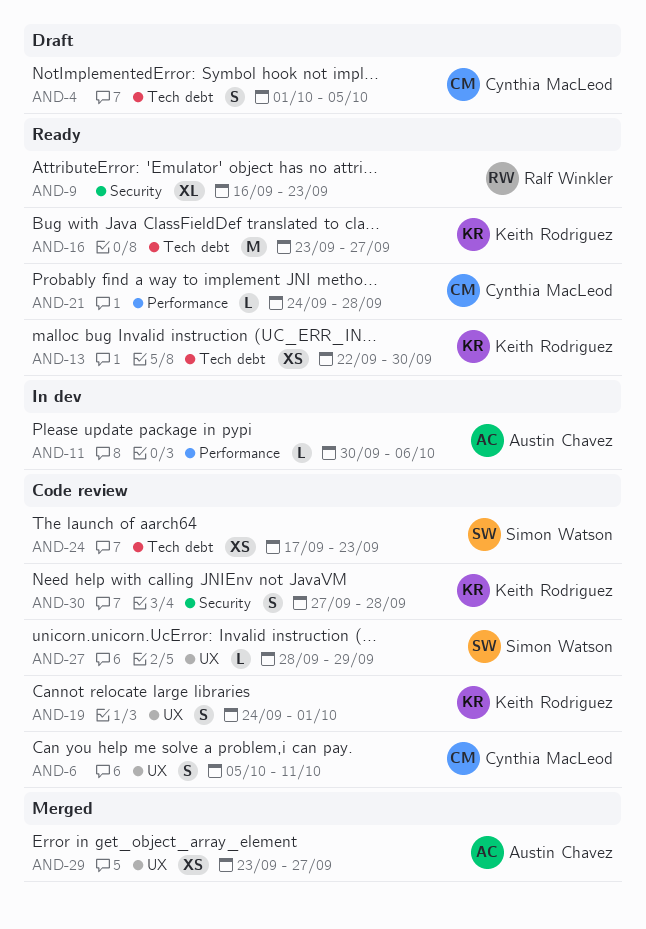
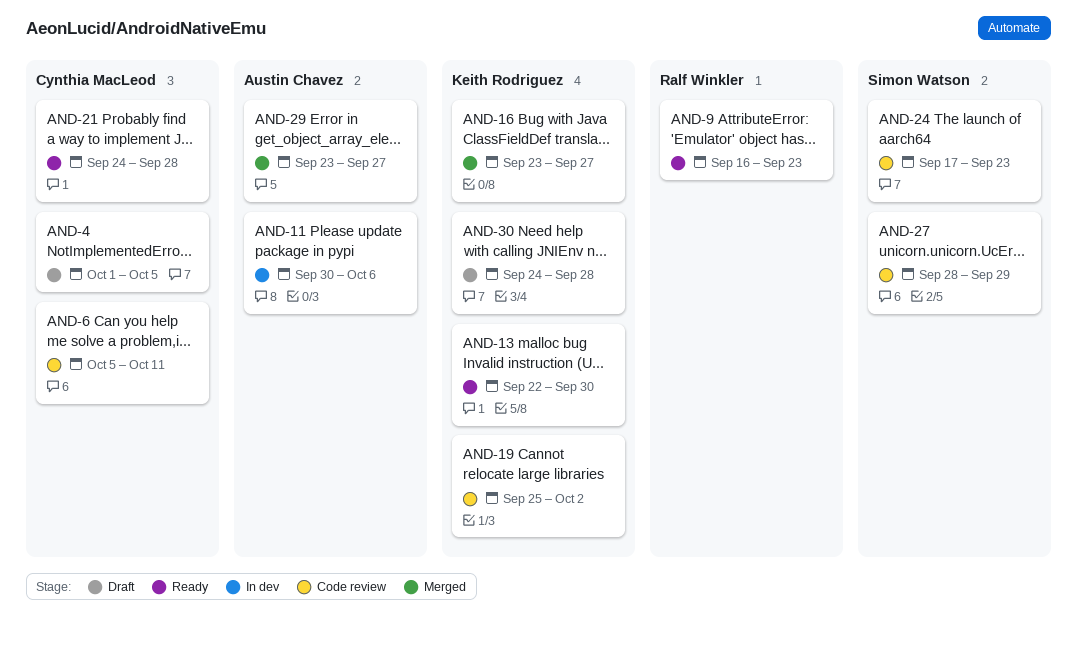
AND-16, status: Ready -> Merged
AND-19, start: Sep 24 -> Sep 25
AND-19, due: Oct 1 -> Oct 2
AND-30, status: Code review -> Draft
AND-30, start: Sep 27 -> Sep 24

